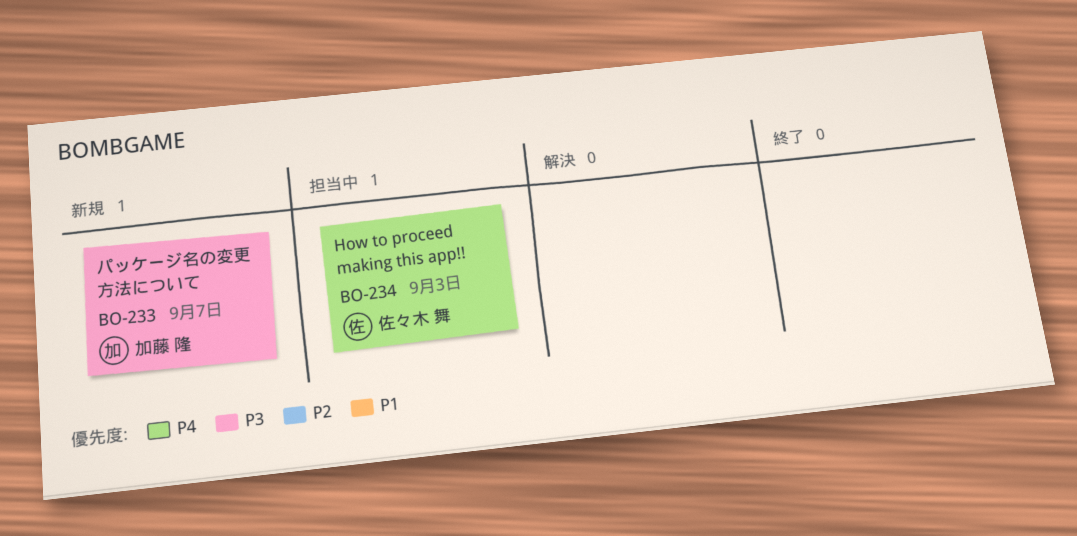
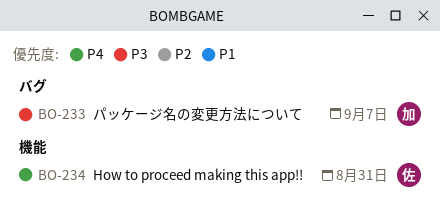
BO-234, due: Sep 3 -> Aug 31

